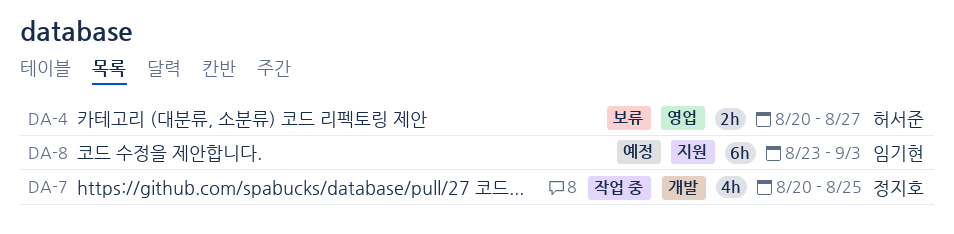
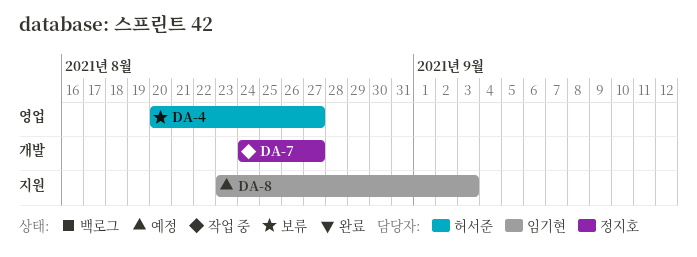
DA-7, start: Aug 20 -> Aug 24
DA-7, due: Aug 25 -> Aug 27

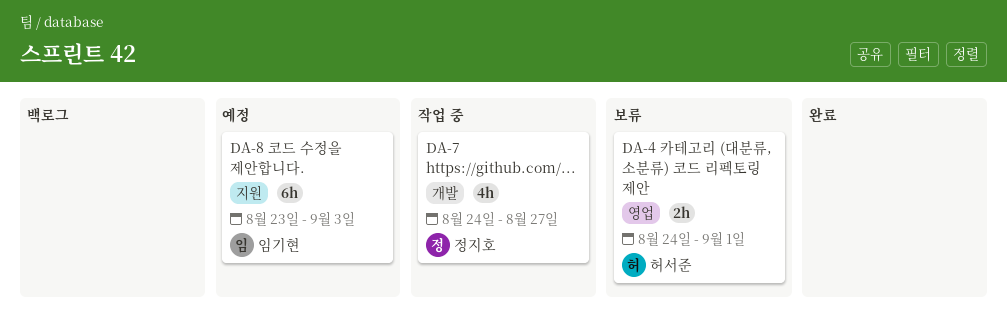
DA-4, start: Aug 20 -> Aug 24
DA-4, due: Aug 27 -> Sep 1

